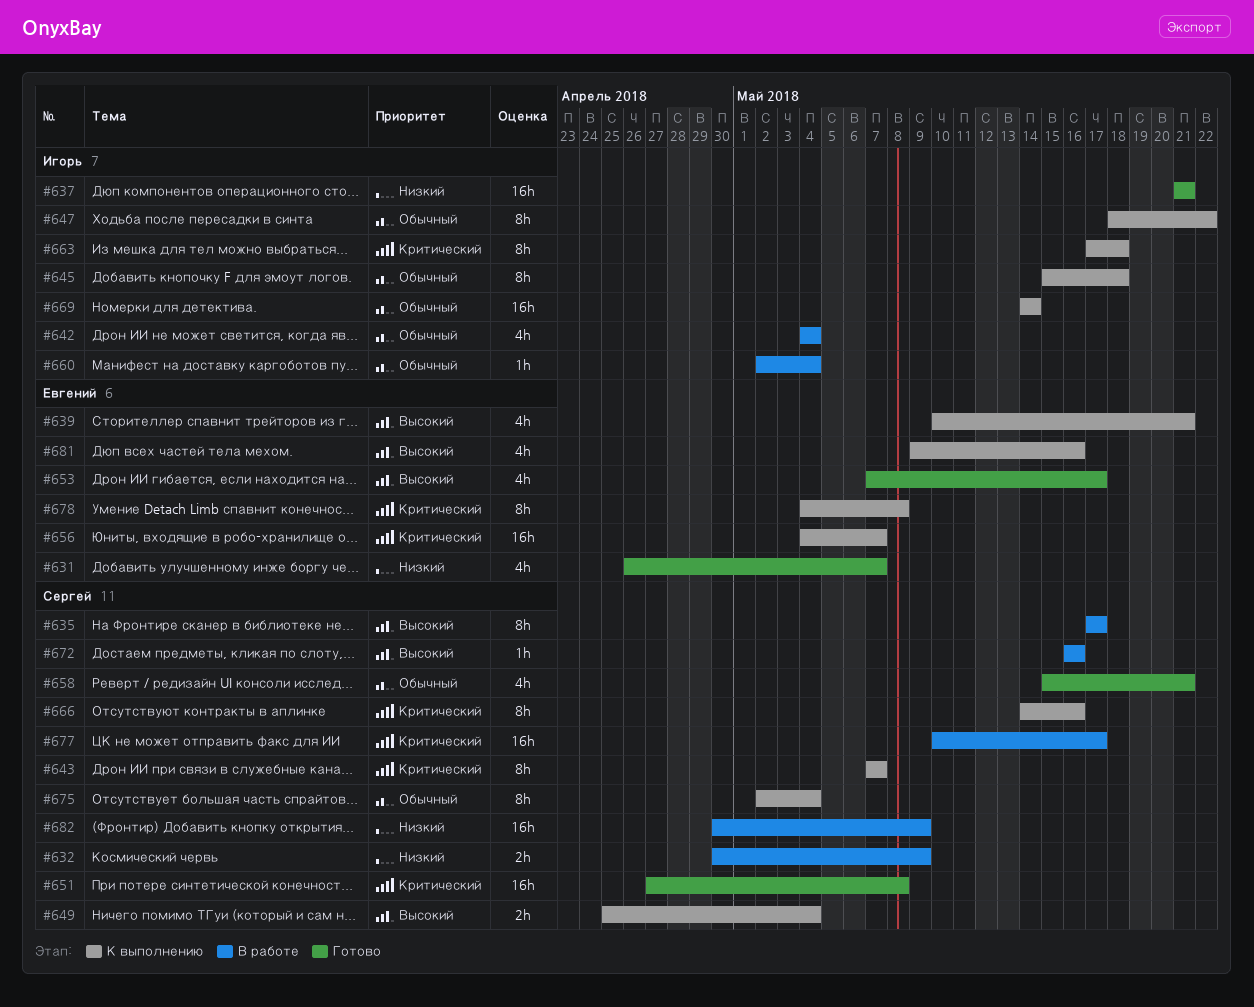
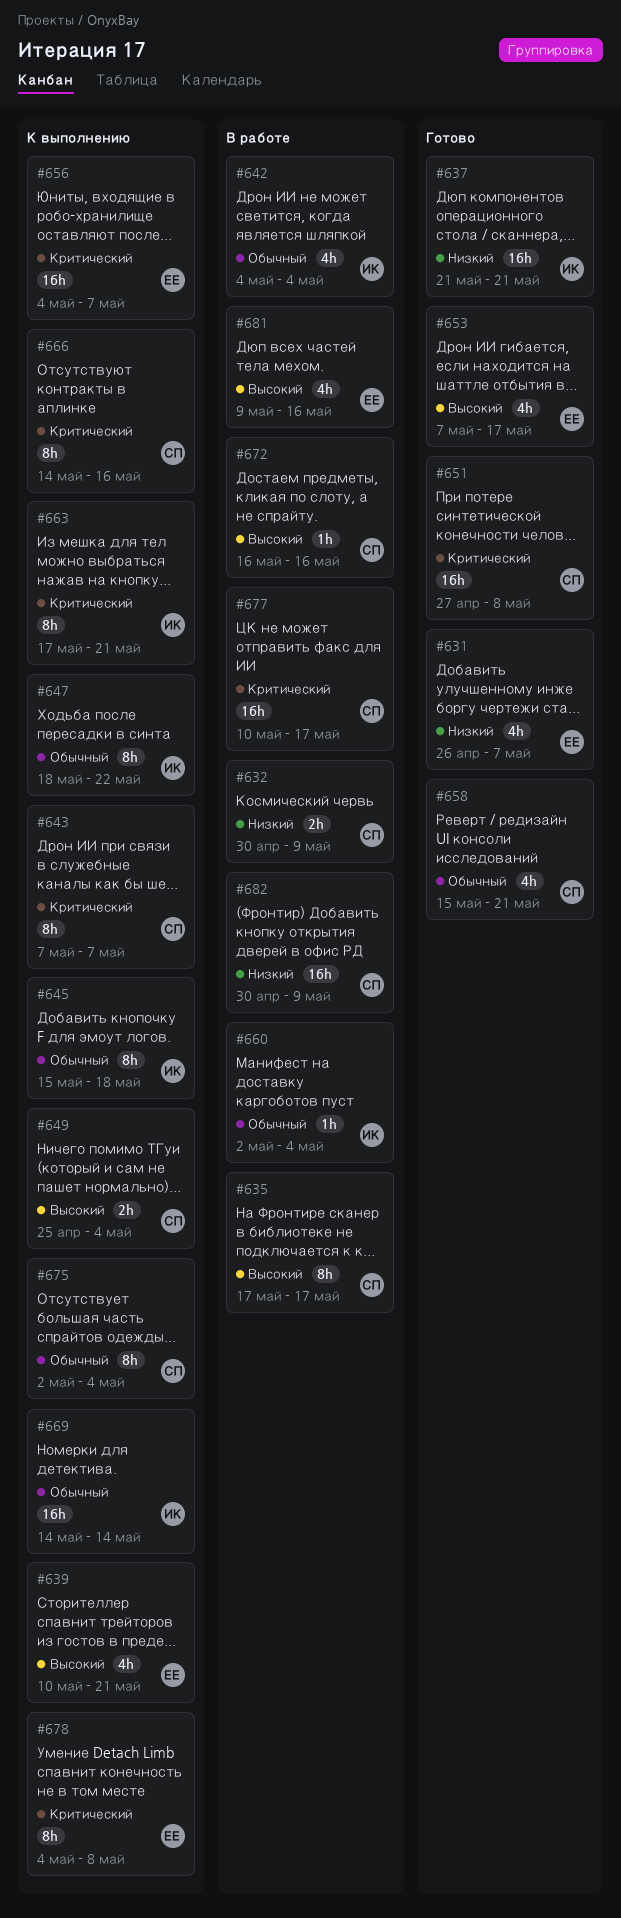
#663, due: May 18 -> May 21
#681, status: К выполнению -> В работе

